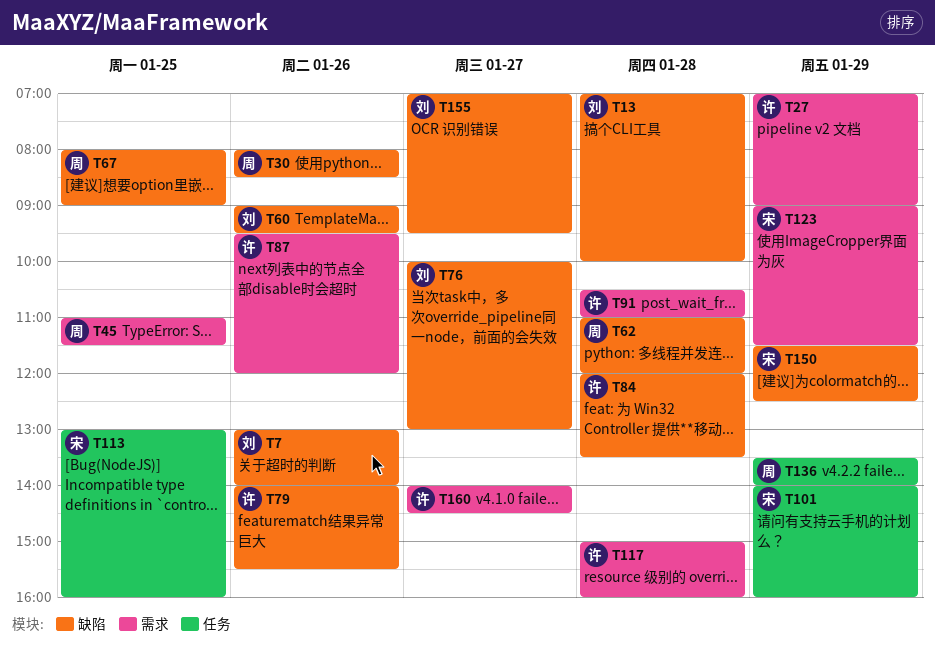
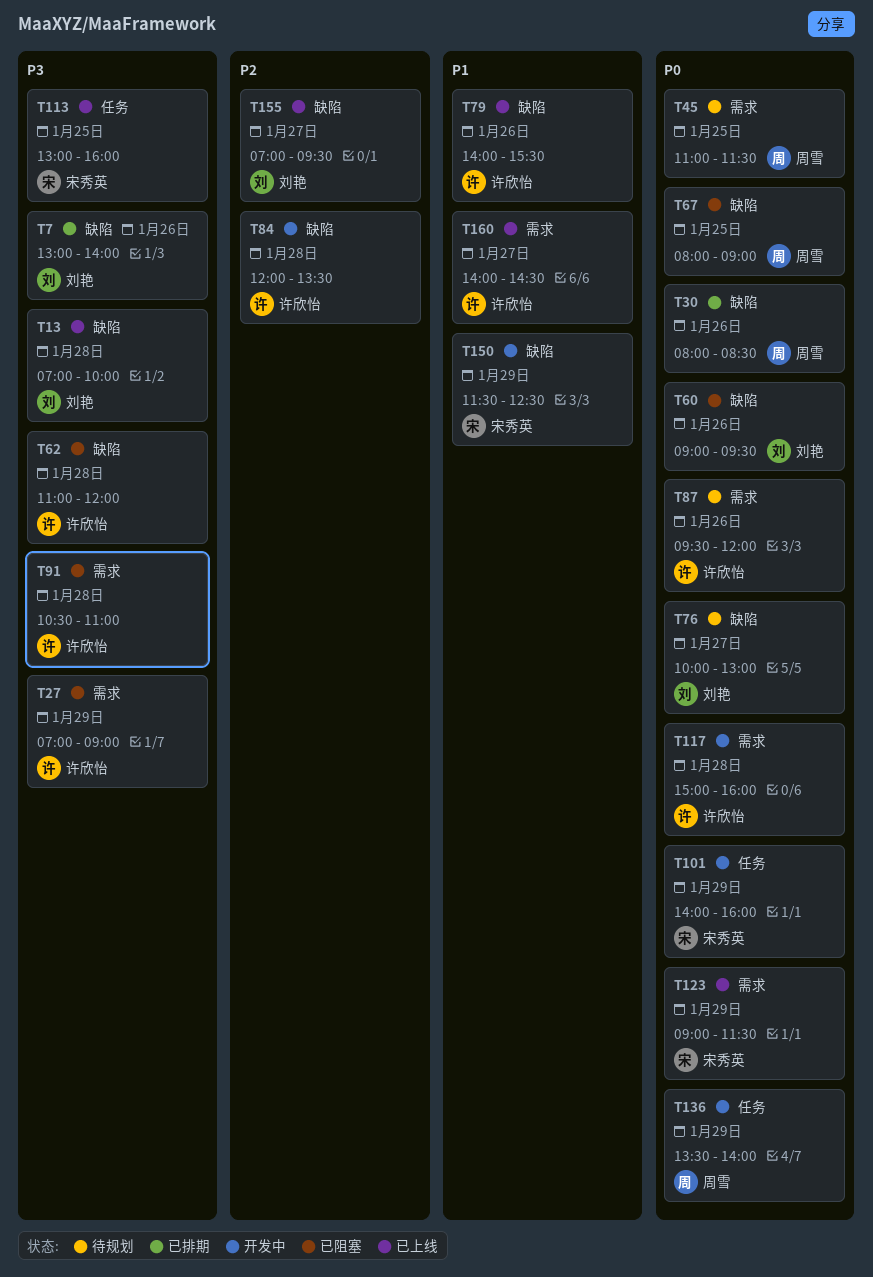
T62, owner: 周雪 -> 许欣怡

